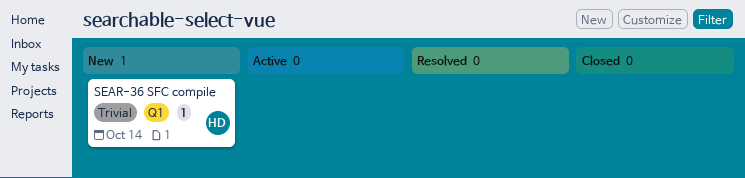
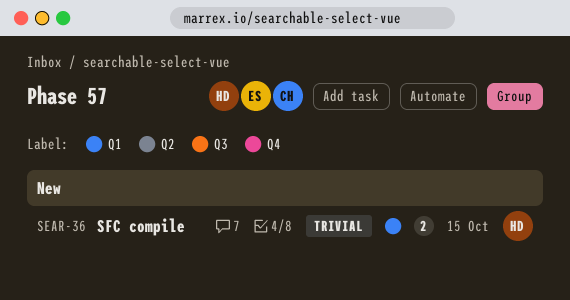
SEAR-36, estimate: 1 -> 2
SEAR-36, due: Oct 14 -> Oct 15

